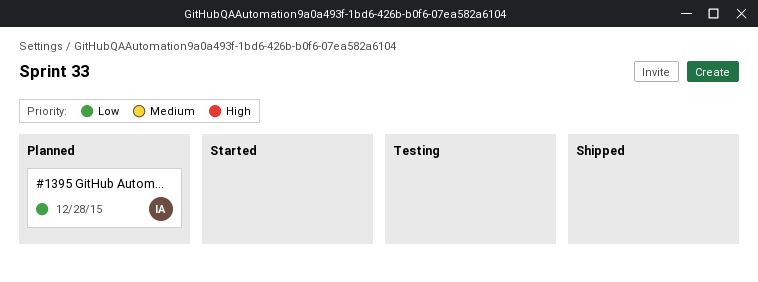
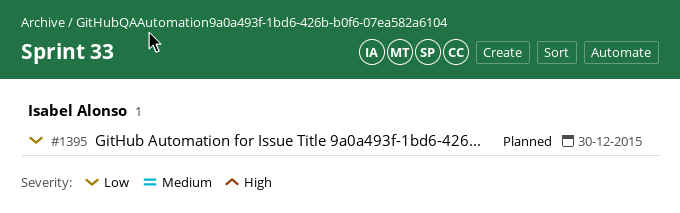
#1395, due: Dec 28 -> Dec 30

